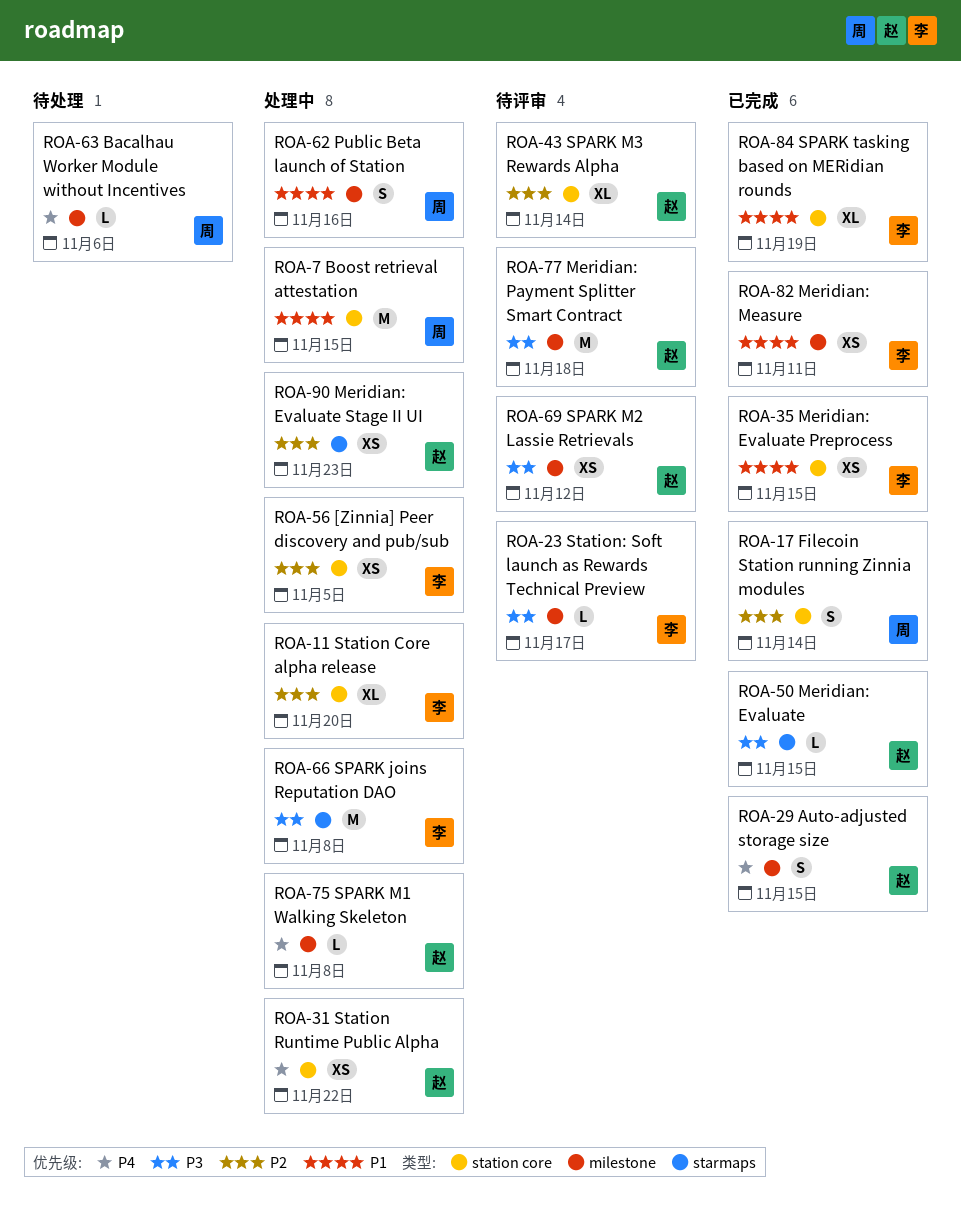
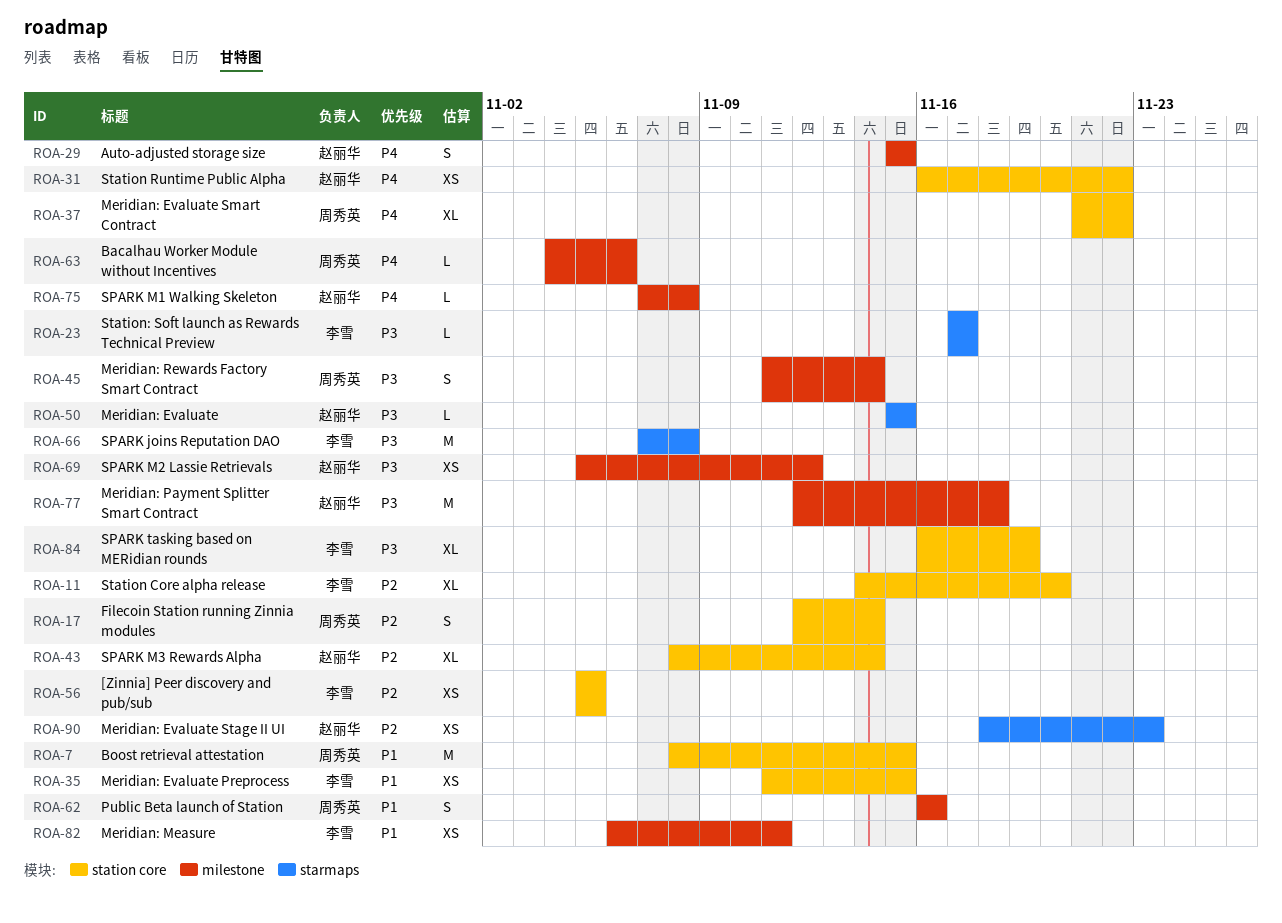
ROA-23, label: milestone -> starmaps
ROA-37: none -> present
ROA-45: none -> present
ROA-84, priority: P1 -> P3

